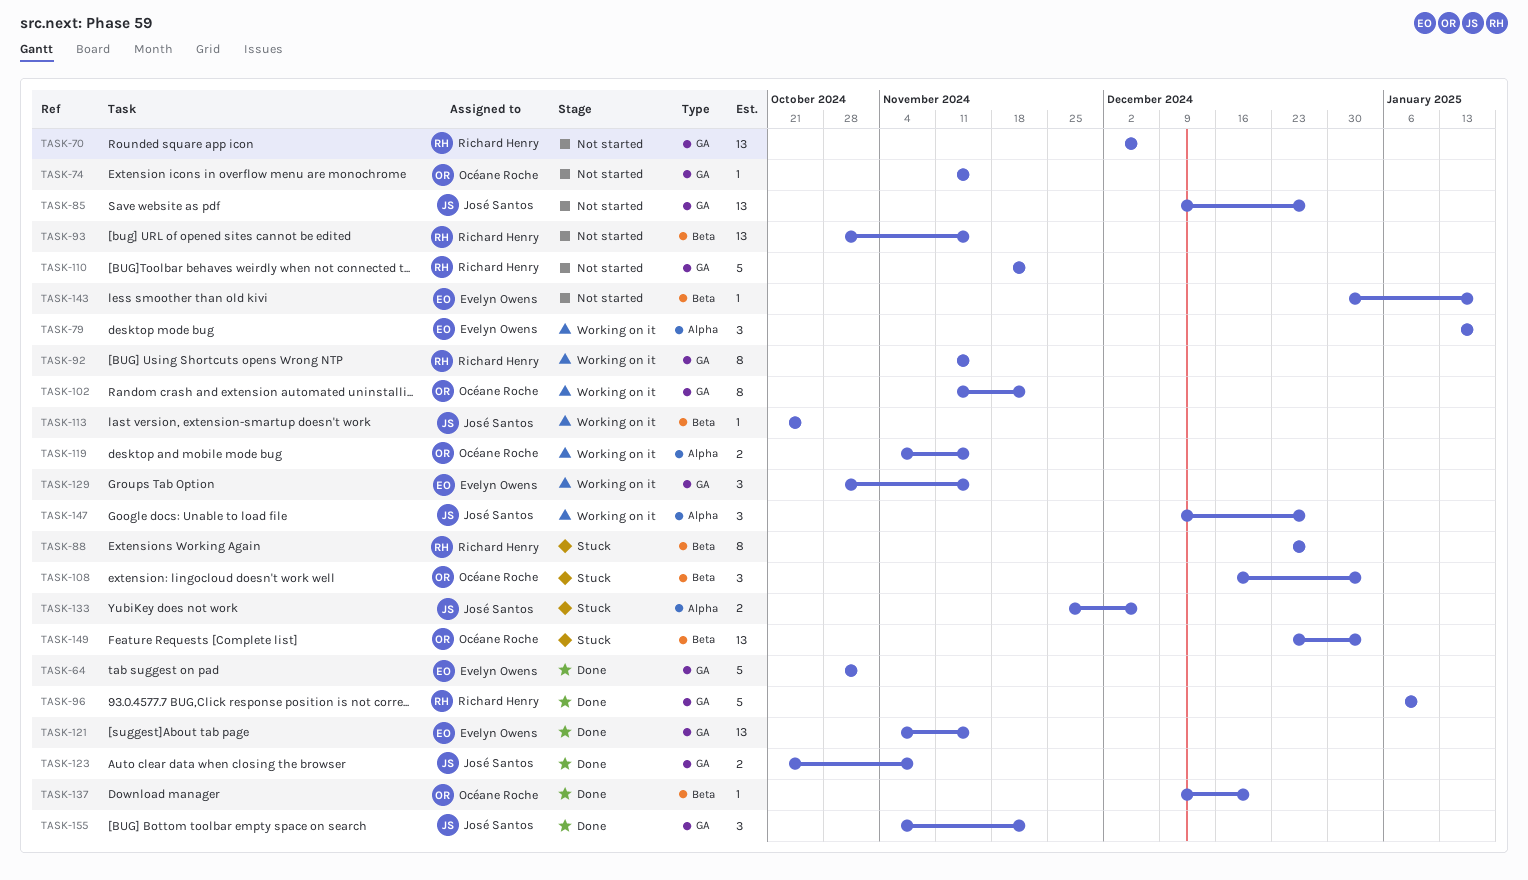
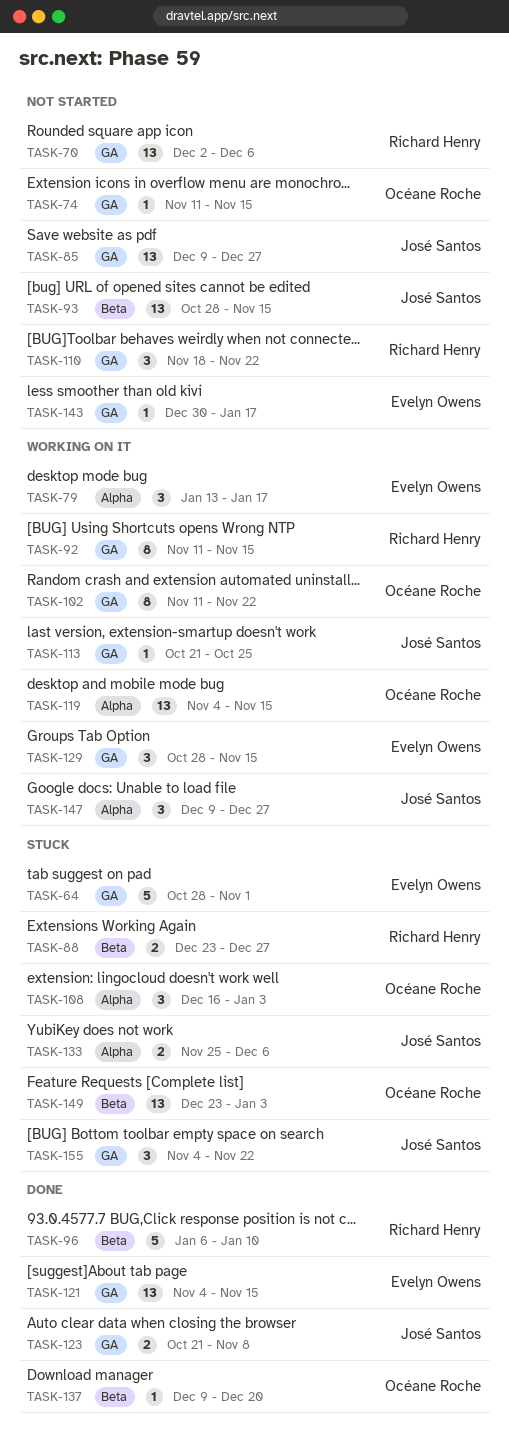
TASK-64, status: Done -> Stuck
TASK-88, estimate: 8 -> 2
TASK-93, owner: Richard Henry -> José Santos
TASK-96, label: GA -> Beta
TASK-108, label: Beta -> Alpha
TASK-110, estimate: 5 -> 3
TASK-113, label: Beta -> GA
TASK-119, estimate: 2 -> 13
TASK-143, label: Beta -> GA
TASK-155, status: Done -> Stuck

